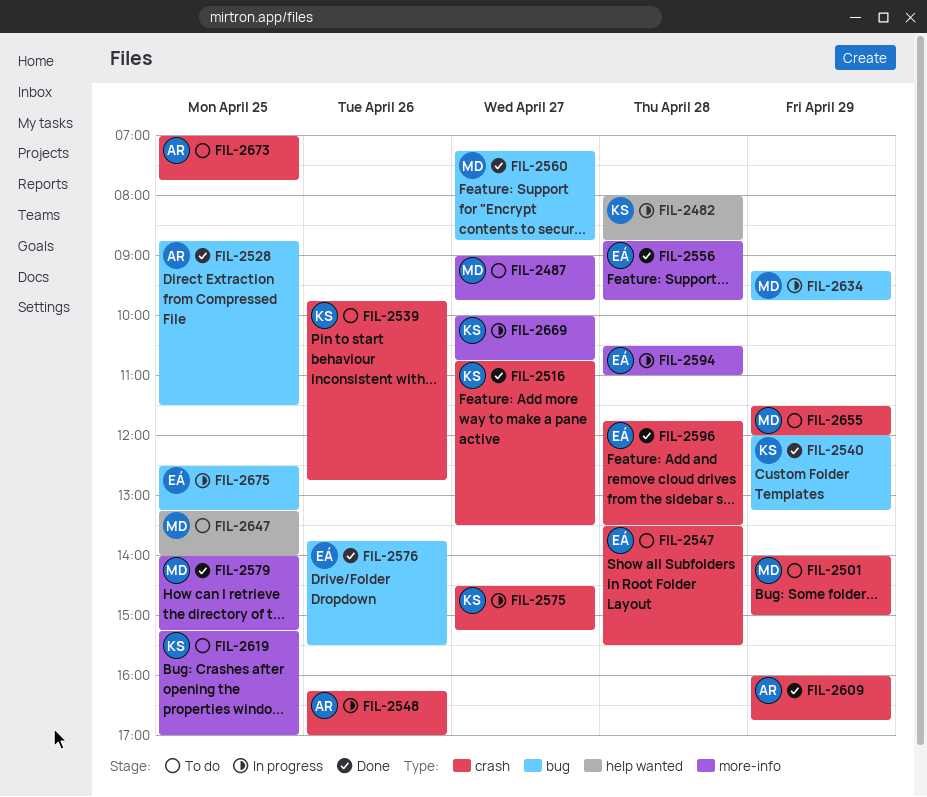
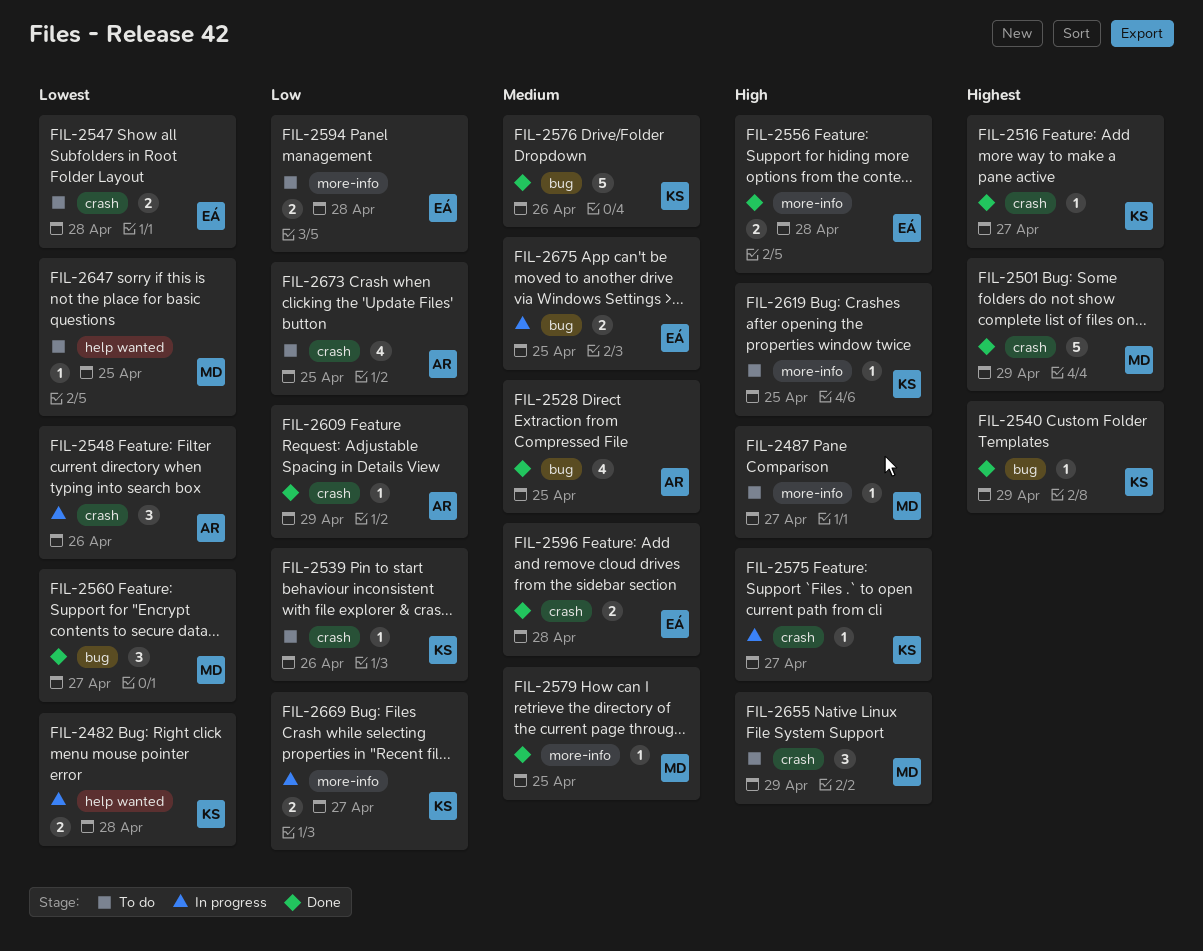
FIL-2501, status: To do -> Done
FIL-2576, owner: EÁ -> KS
FIL-2594, status: In progress -> To do
FIL-2634: present -> none

